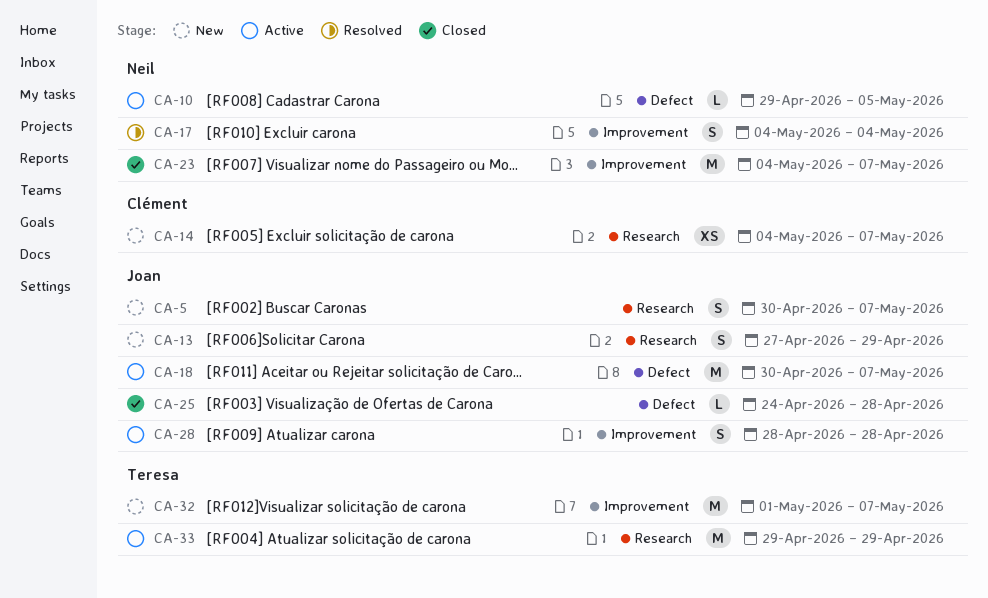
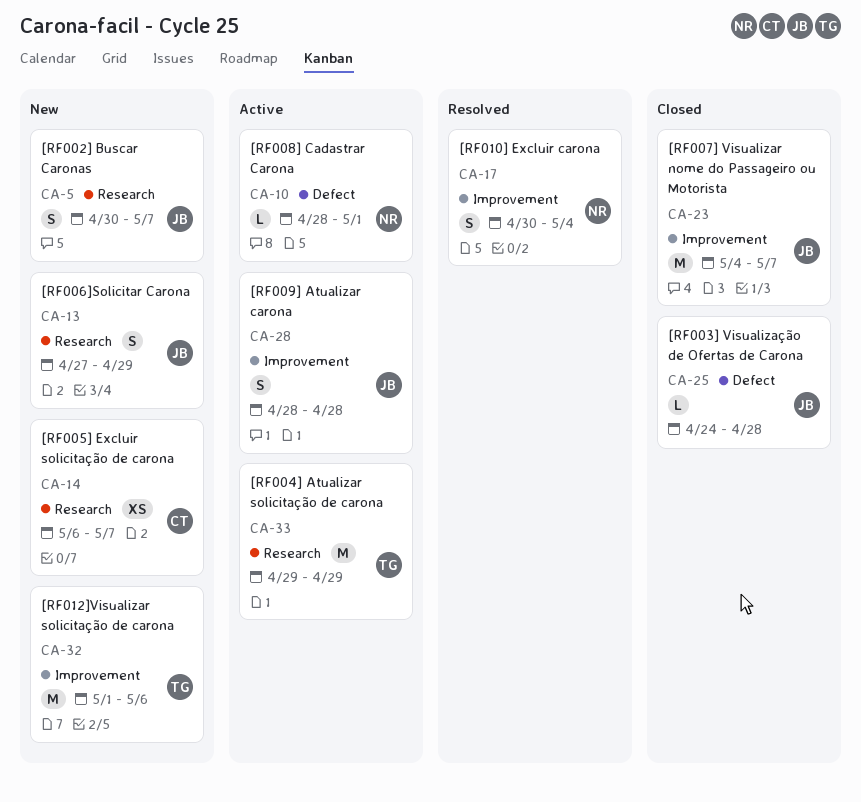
CA-10, start: Apr 29 -> Apr 28
CA-10, due: May 5 -> May 1
CA-14, start: May 4 -> May 6
CA-17, start: May 4 -> Apr 30
CA-18: present -> none
CA-23, owner: Neil -> Joan
CA-32, due: May 7 -> May 6

